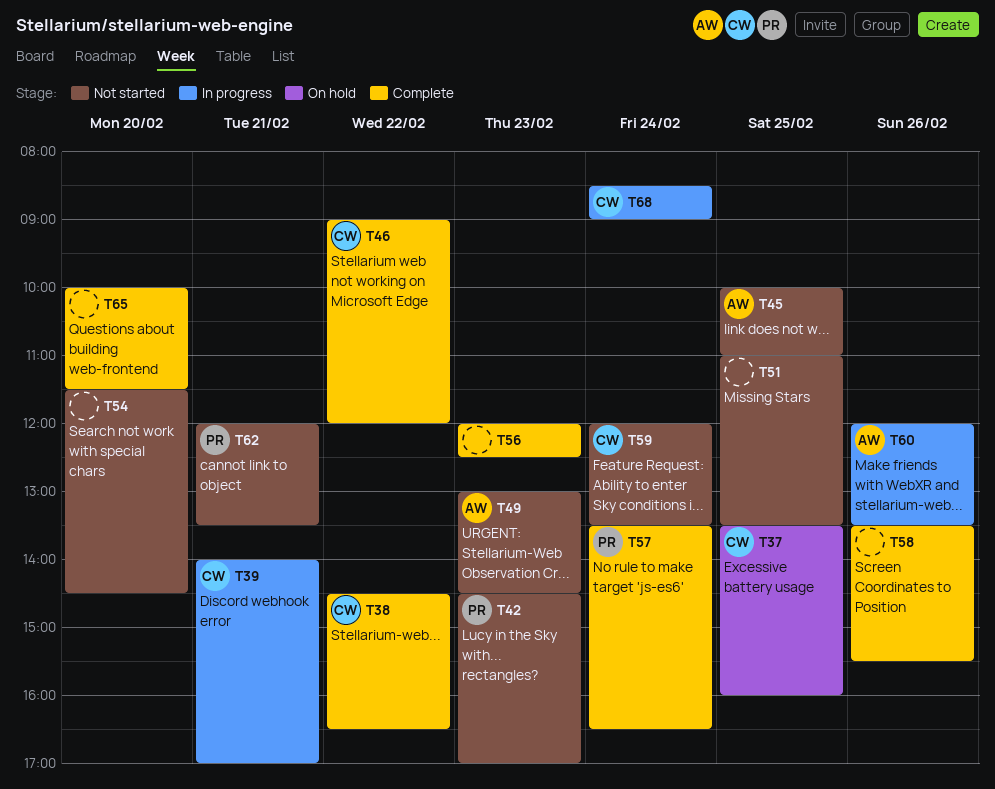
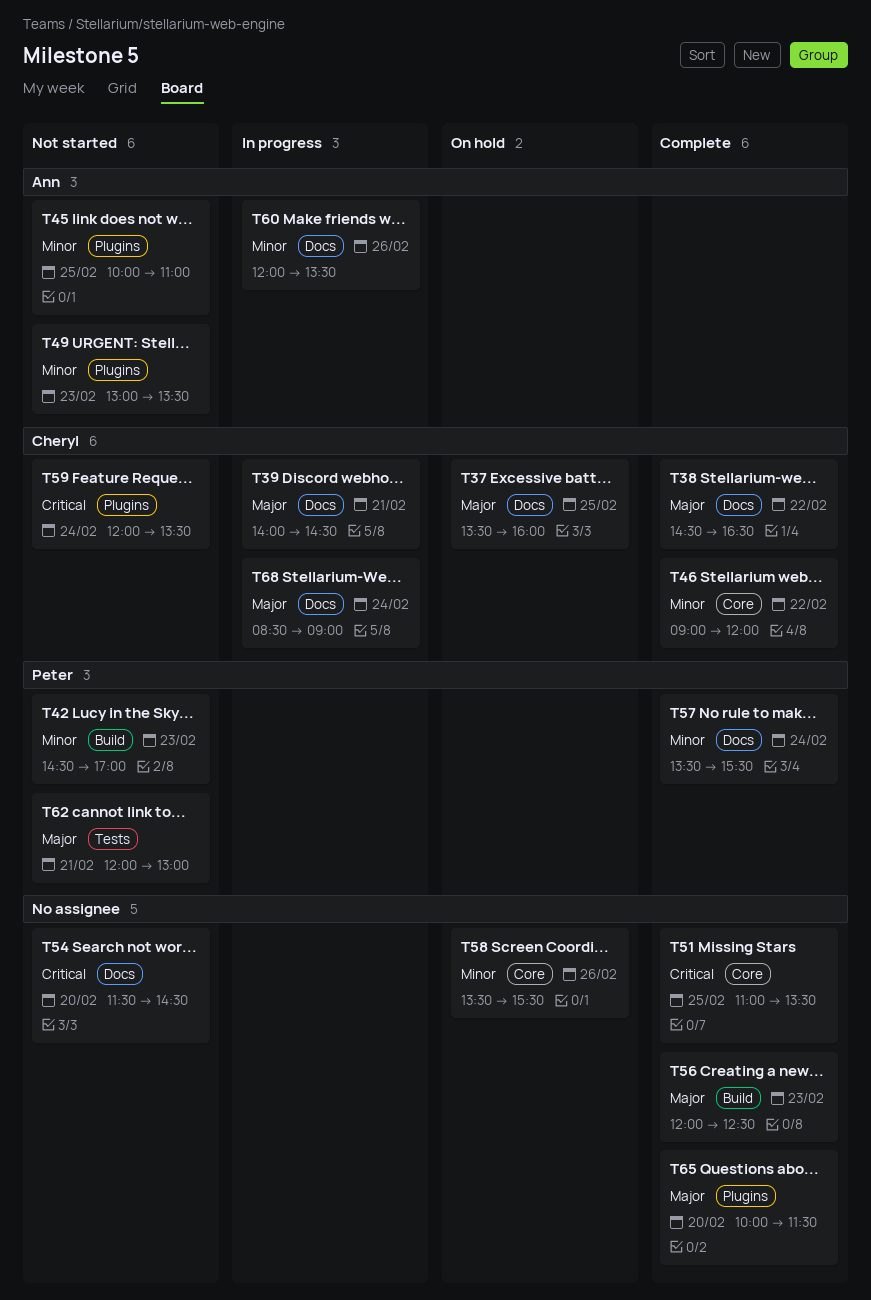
T39, ends: 17:00 -> 14:30
T49, ends: 14:30 -> 13:30
T51, status: Not started -> Complete
T57, ends: 16:30 -> 15:30
T58, status: Complete -> On hold
T62, ends: 13:30 -> 13:00

